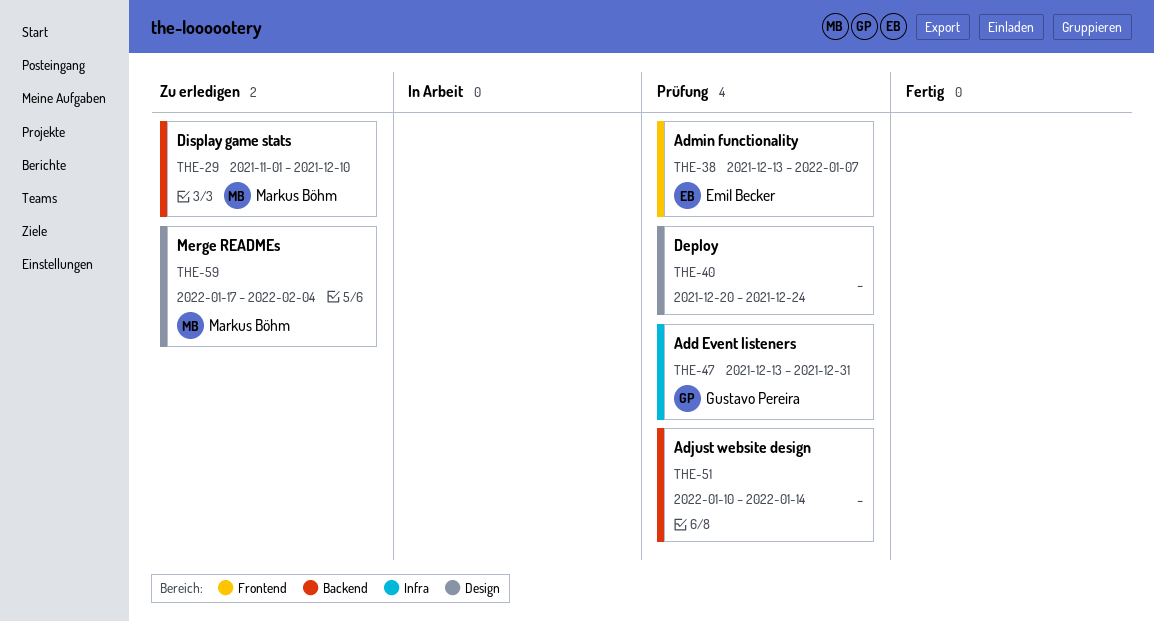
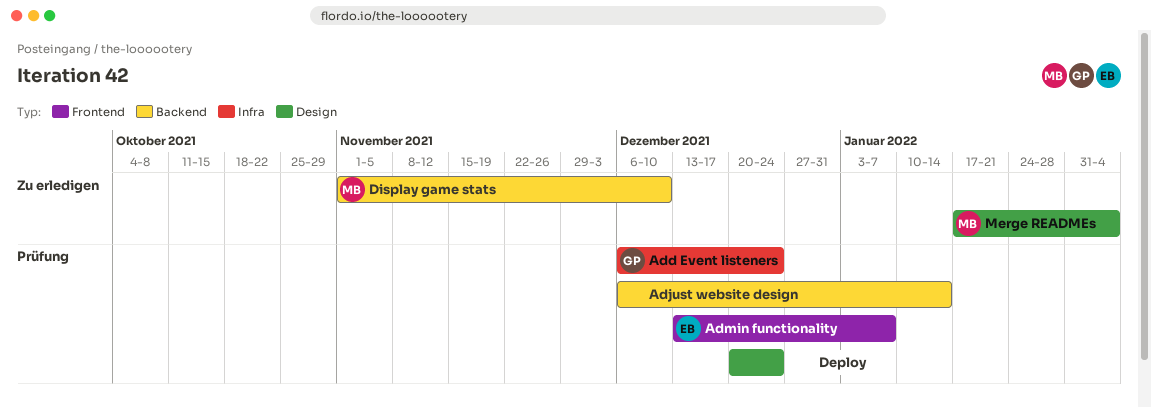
Add Event listeners, start: Dec 13 -> Dec 6
Add Event listeners, due: Dec 31 -> Dec 24
Adjust website design, start: Jan 10 -> Dec 6

